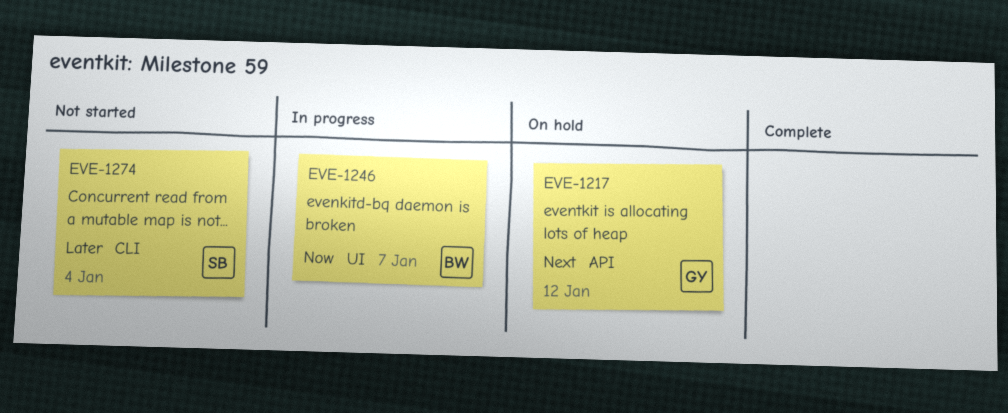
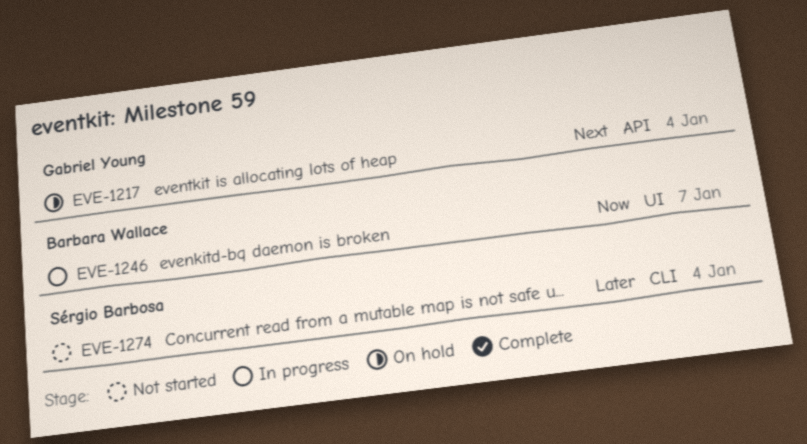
EVE-1217, due: Jan 12 -> Jan 4

